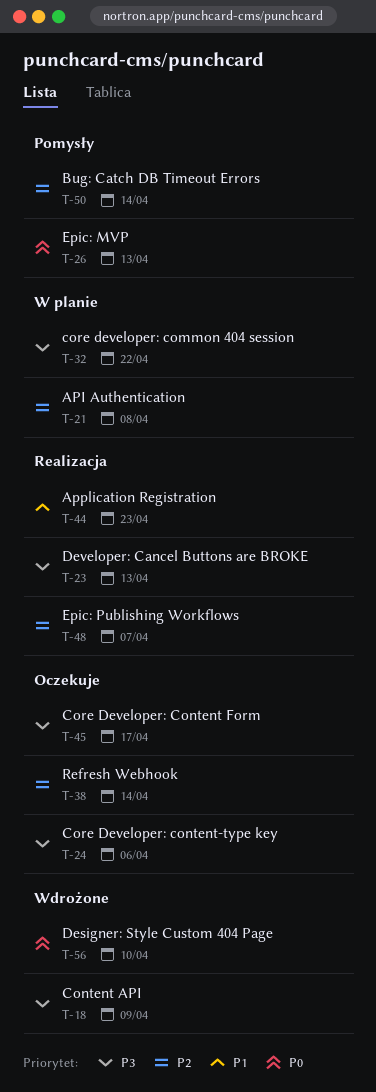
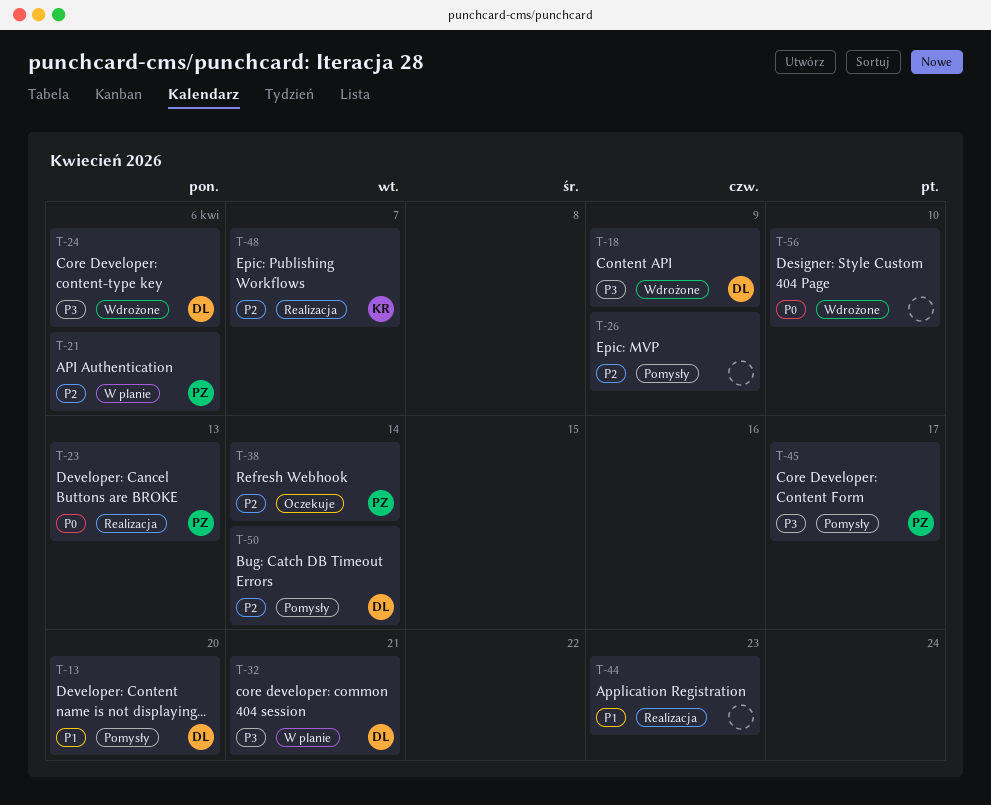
T-13: none -> present
T-21, due: Apr 8 -> Apr 6
T-23, priority: P3 -> P0
T-24, status: Oczekuje -> Wdrożone
T-26, priority: P0 -> P2
T-26, due: Apr 13 -> Apr 9
T-32, due: Apr 22 -> Apr 21
T-45, status: Oczekuje -> Pomysły

